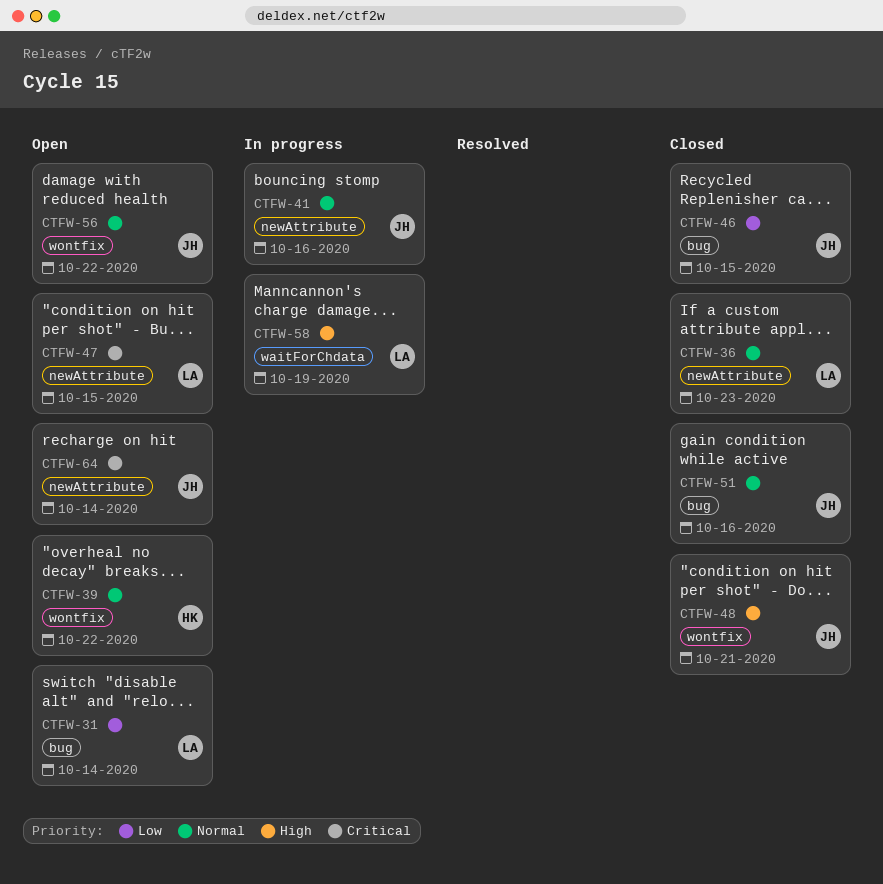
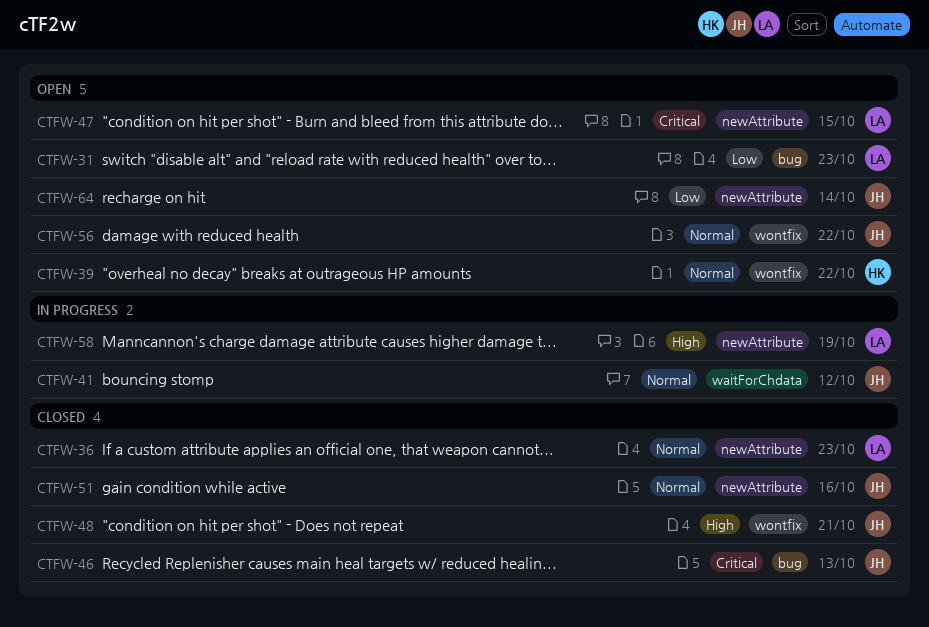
CTFW-31, due: Oct 14 -> Oct 23
CTFW-41, label: newAttribute -> waitForChdata
CTFW-41, due: Oct 16 -> Oct 12
CTFW-46, priority: Low -> Critical
CTFW-46, due: Oct 15 -> Oct 13
CTFW-51, label: bug -> newAttribute
CTFW-58, label: waitForChdata -> newAttribute
CTFW-64, priority: Critical -> Low

